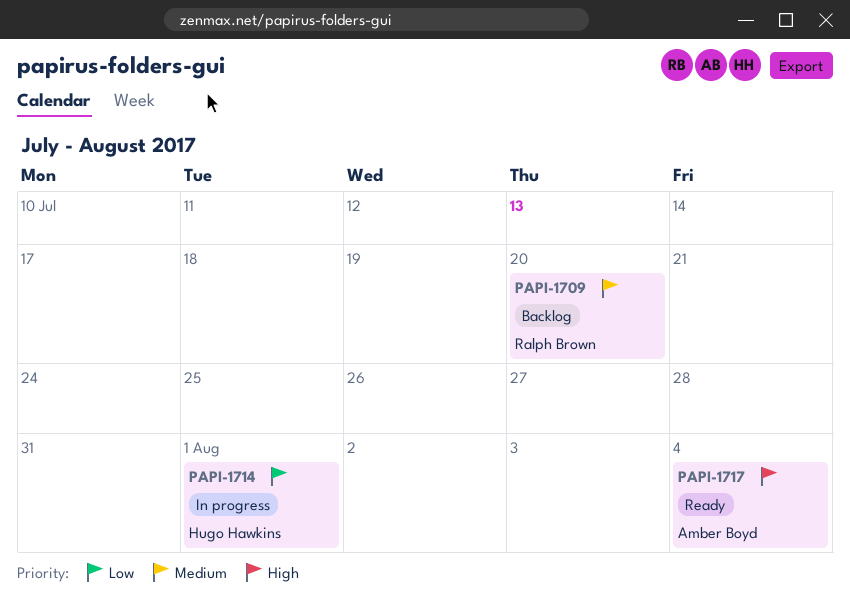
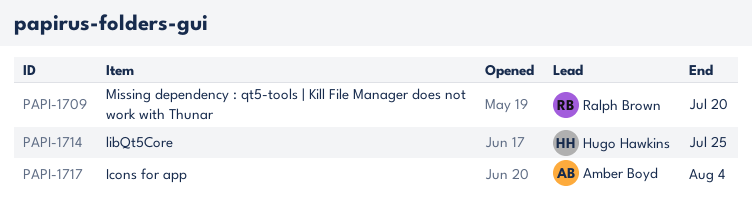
PAPI-1714, due: Aug 1 -> Jul 25

